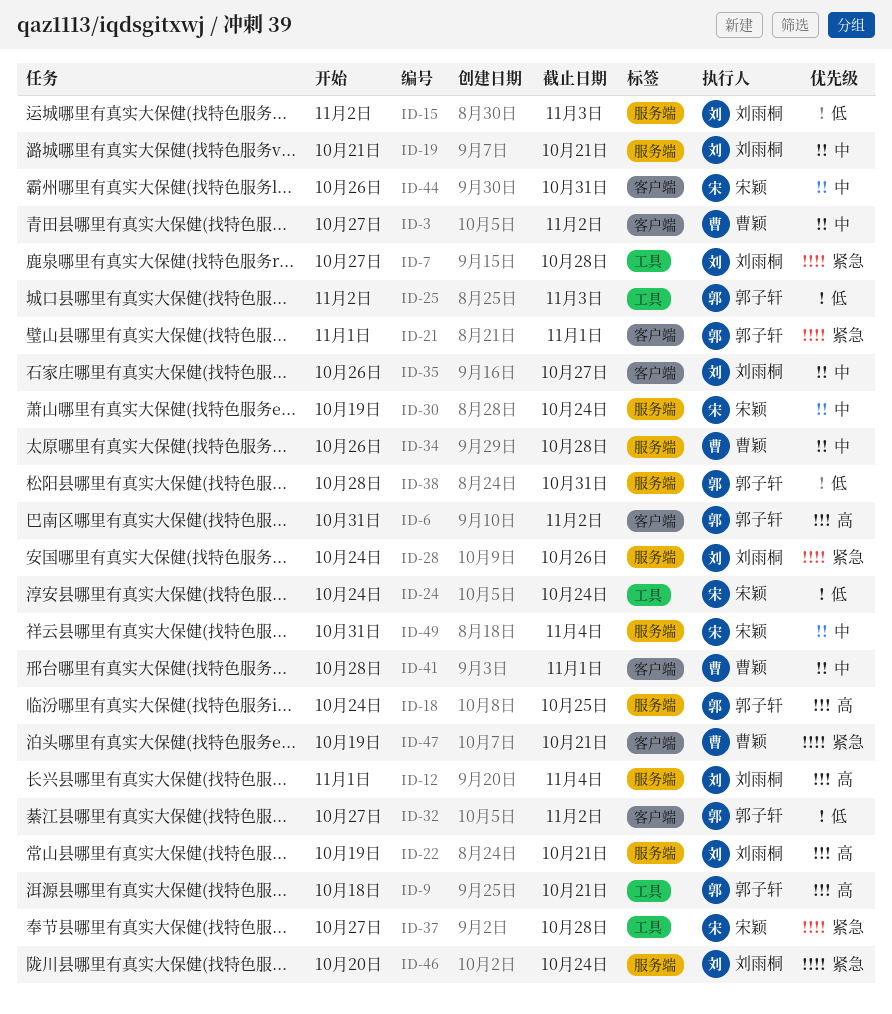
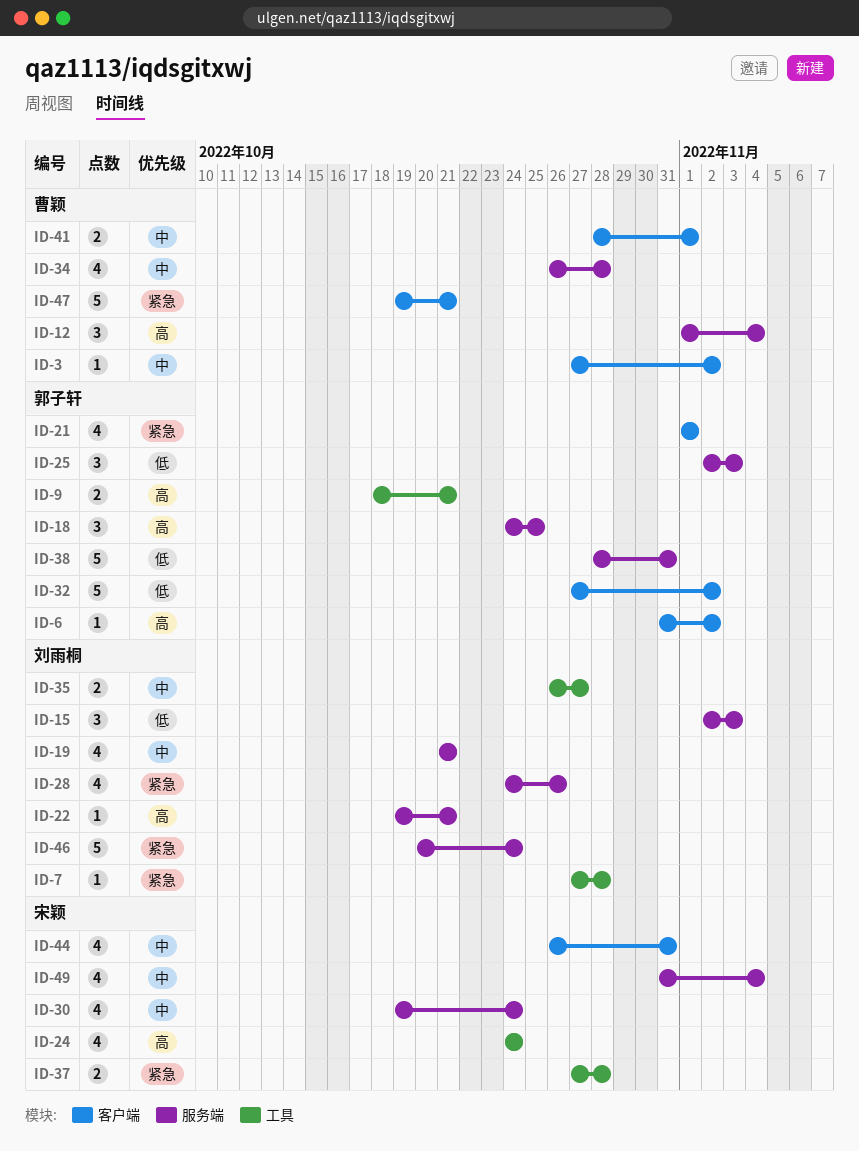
ID-12, owner: 刘雨桐 -> 曹颖
ID-24, priority: 低 -> 高
ID-25, label: 工具 -> 服务端
ID-35, label: 客户端 -> 工具

